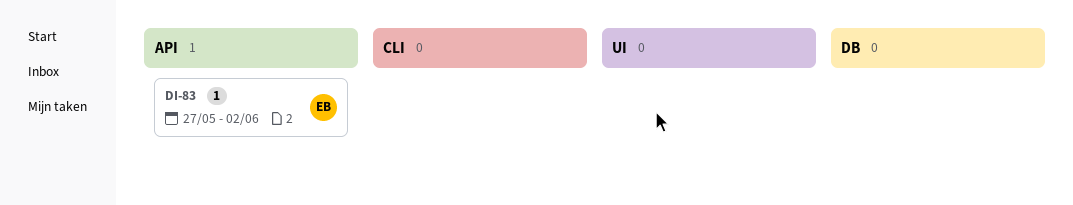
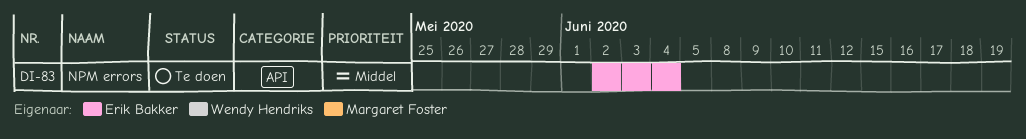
DI-83, start: May 27 -> Jun 2
DI-83, due: Jun 2 -> Jun 4

